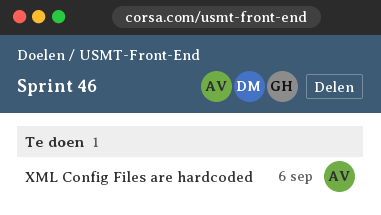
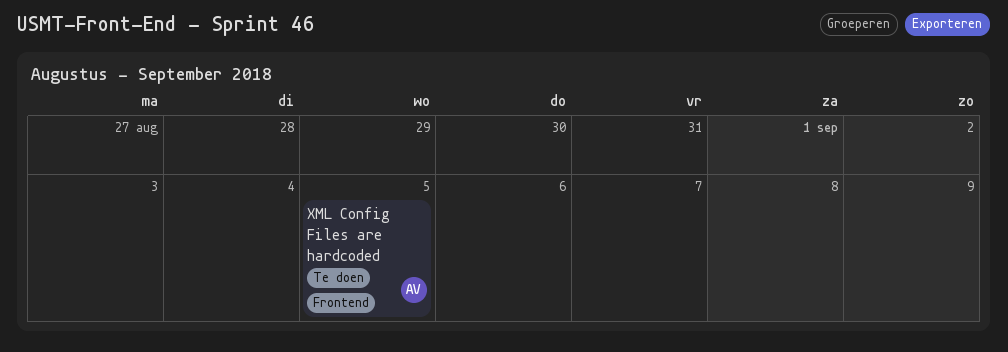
XML Config Files are hardcoded, due: Sep 6 -> Sep 5

